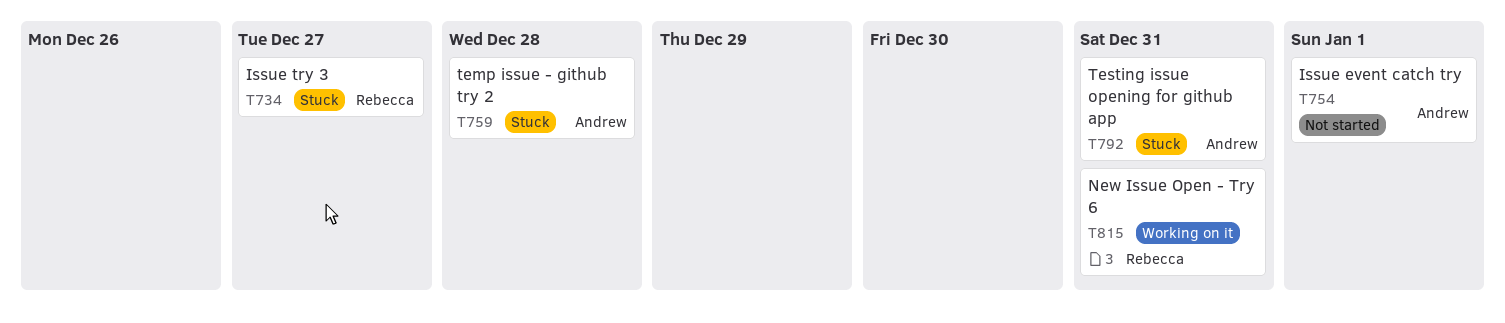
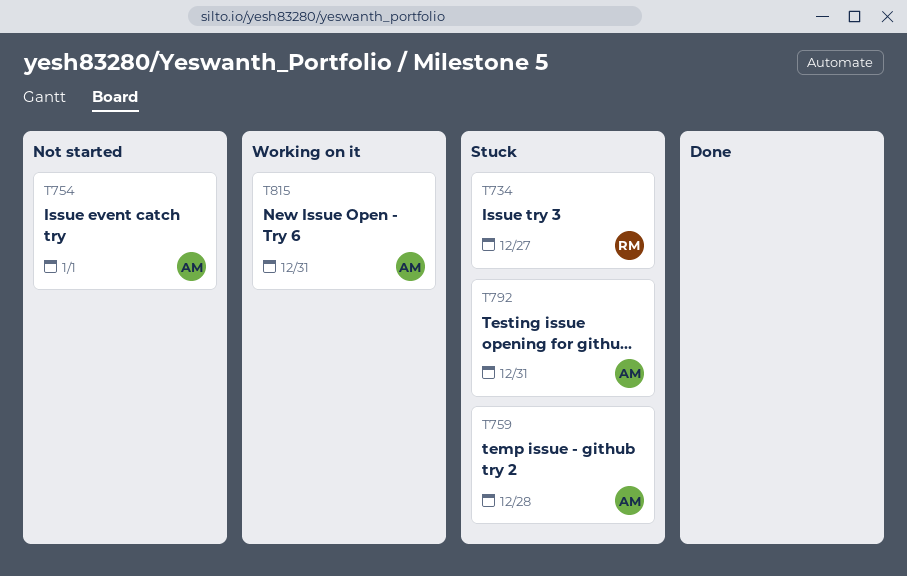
T815, owner: Rebecca -> Andrew

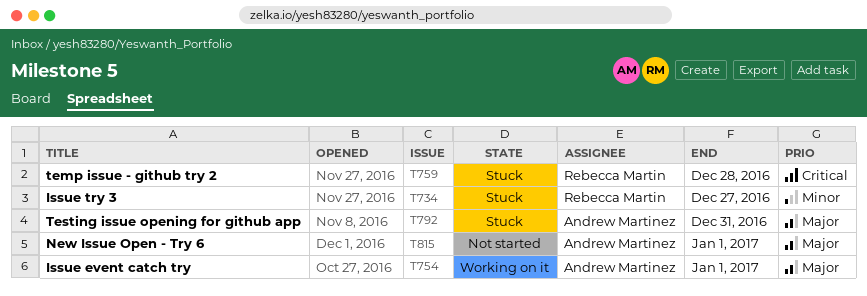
T754, status: Not started -> Working on it
T759, owner: Andrew Martinez -> Rebecca Martin
T815, status: Working on it -> Not started
T815, due: Dec 31 -> Jan 1

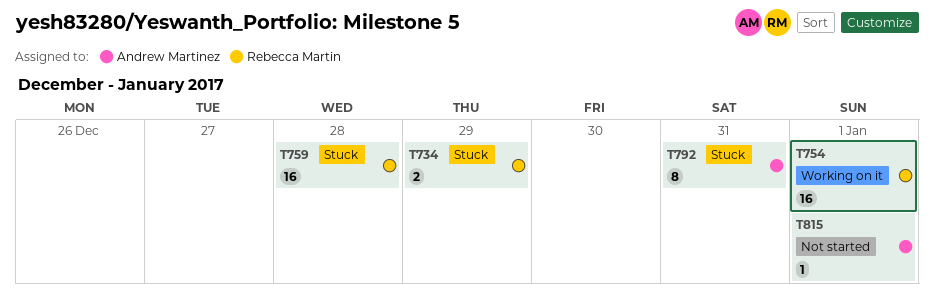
T734, due: Dec 27 -> Dec 29
T754, owner: Andrew Martinez -> Rebecca Martin

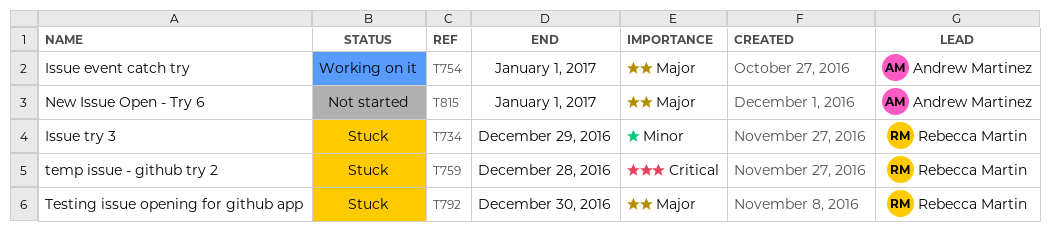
T754, owner: Rebecca Martin -> Andrew Martinez
T792, owner: Andrew Martinez -> Rebecca Martin
T792, due: Dec 31 -> Dec 30

